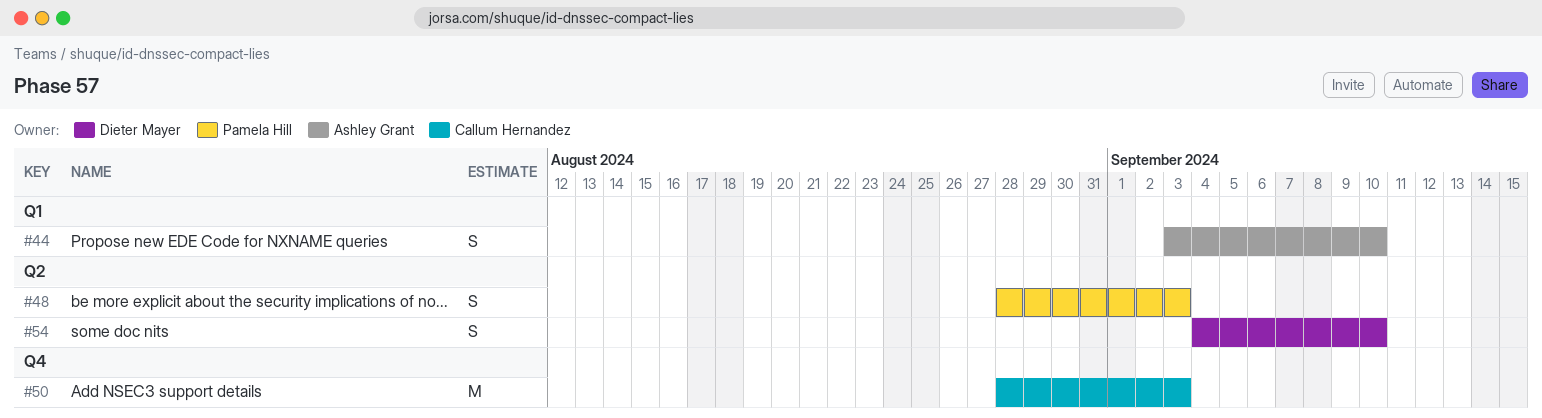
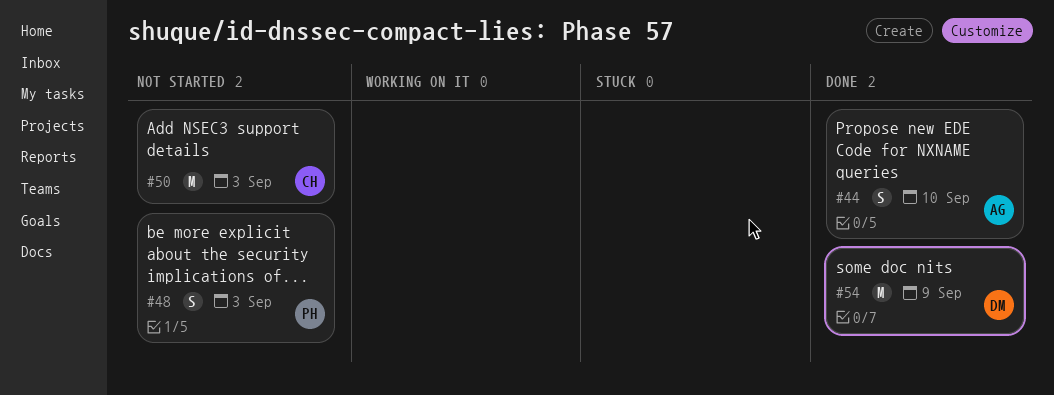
#54, estimate: S -> M
#54, due: Sep 10 -> Sep 9

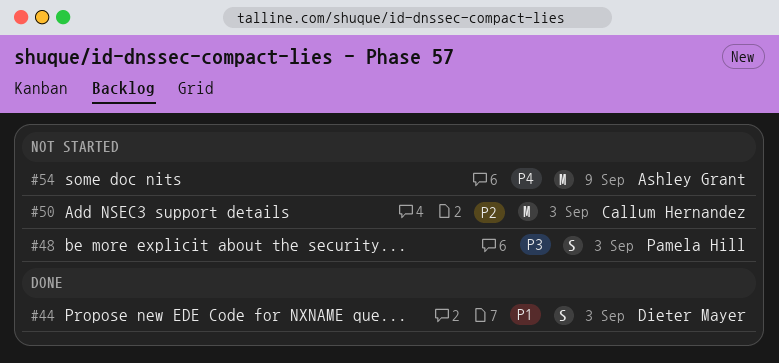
#44, owner: Ashley Grant -> Dieter Mayer
#44, due: Sep 10 -> Sep 3
#54, status: Done -> Not started
#54, owner: Dieter Mayer -> Ashley Grant

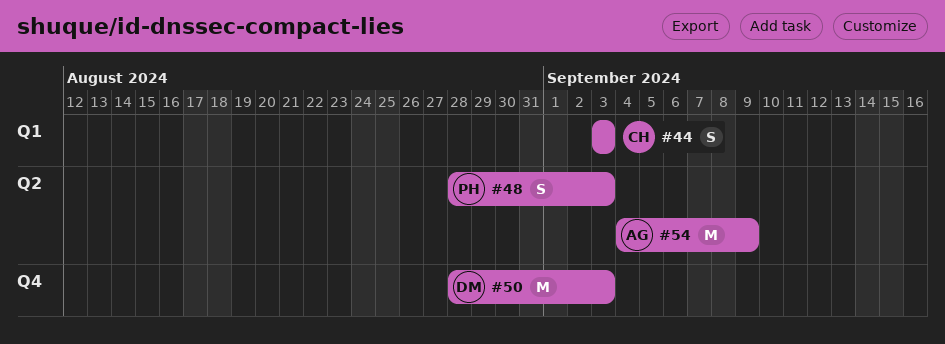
#44, owner: Dieter Mayer -> Callum Hernandez
#50, owner: Callum Hernandez -> Dieter Mayer

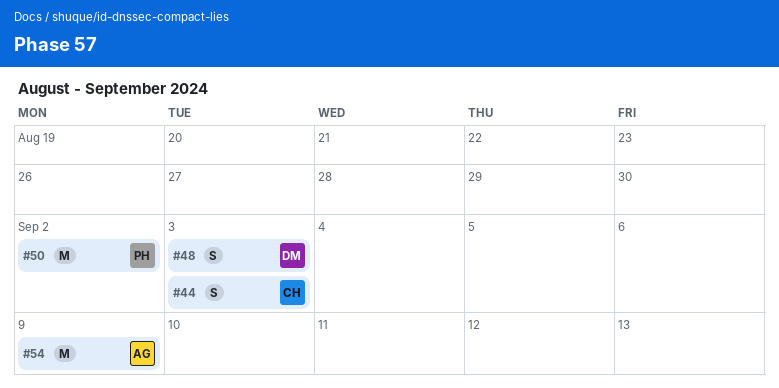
#48, owner: PH -> DM
#50, owner: DM -> PH
#50, due: Sep 3 -> Sep 2

